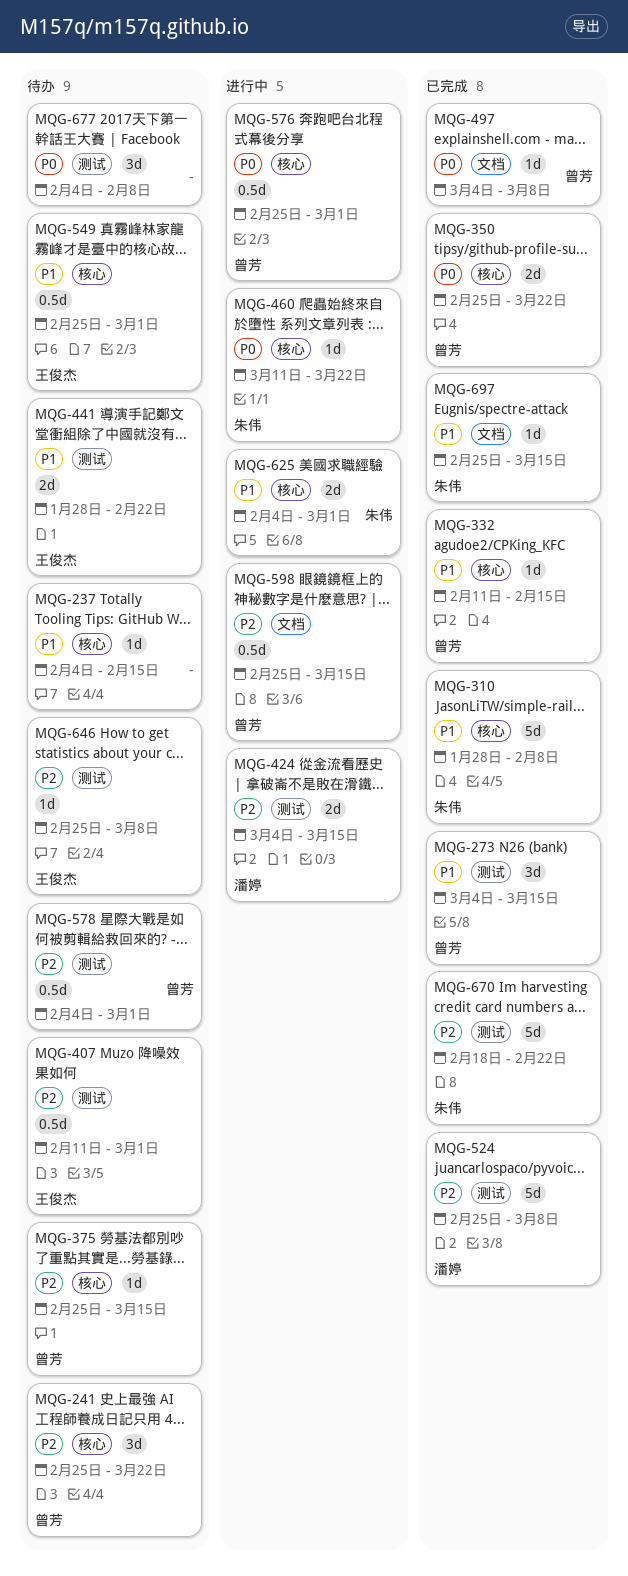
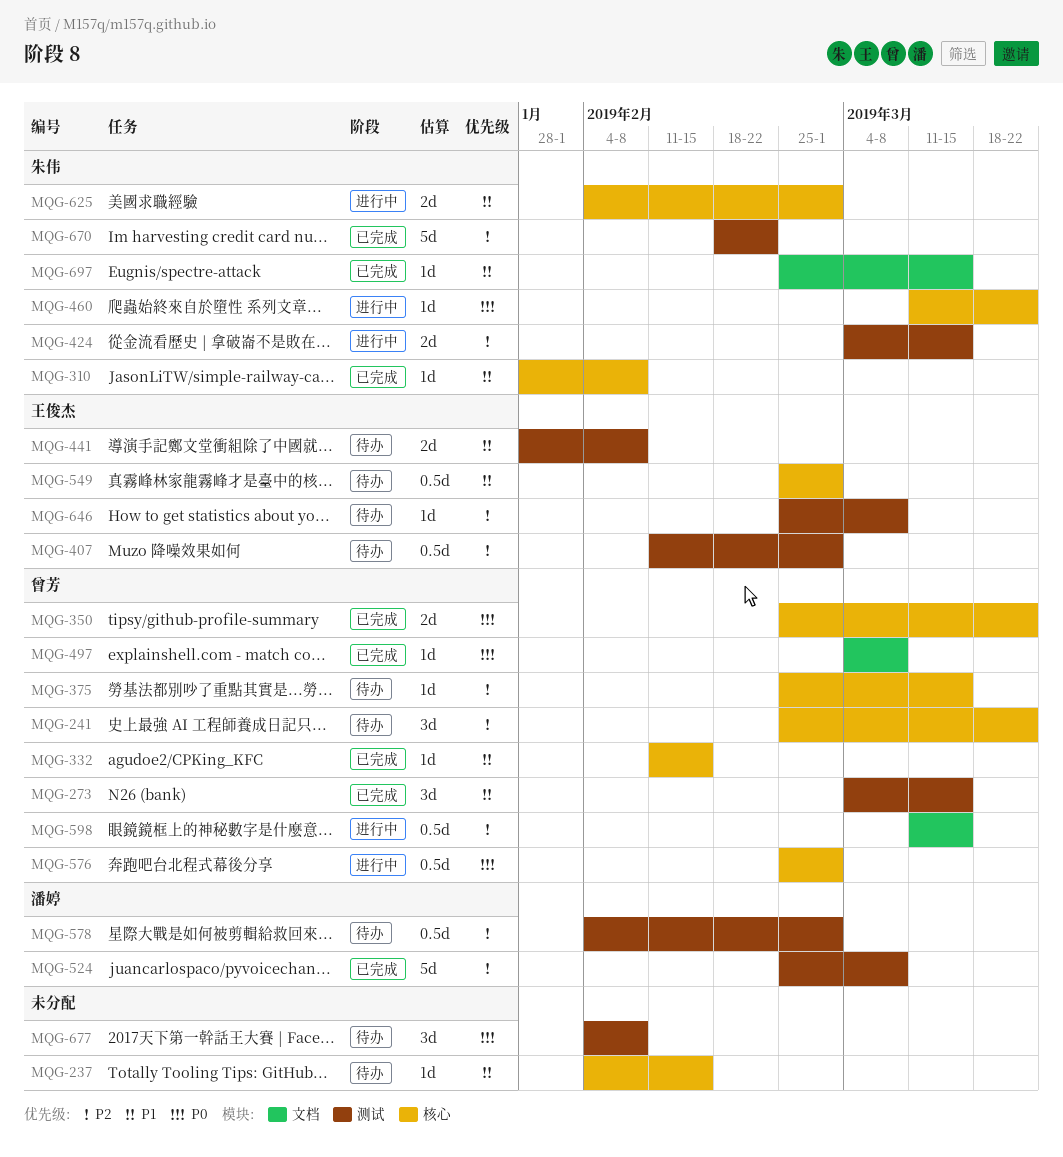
MQG-310, estimate: 5d -> 1d
MQG-424, owner: 潘婷 -> 朱伟
MQG-441, due: Feb 22 -> Feb 8
MQG-578, owner: 曾芳 -> 潘婷
MQG-598, start: Feb 25 -> Mar 11

